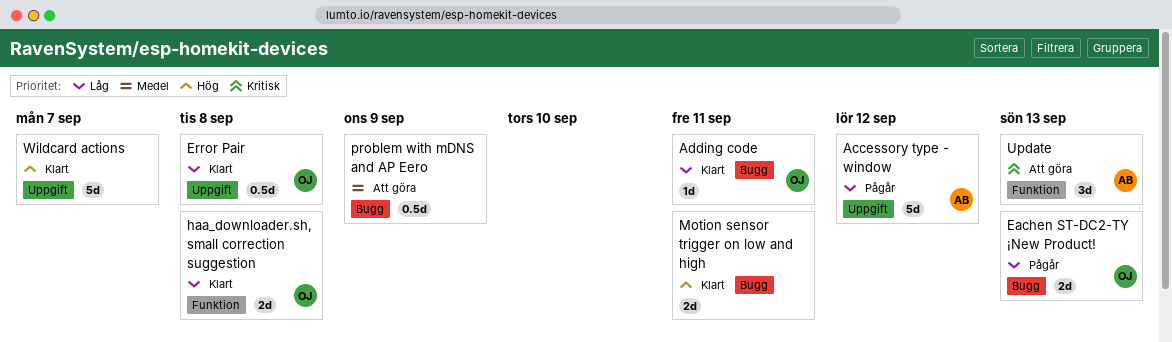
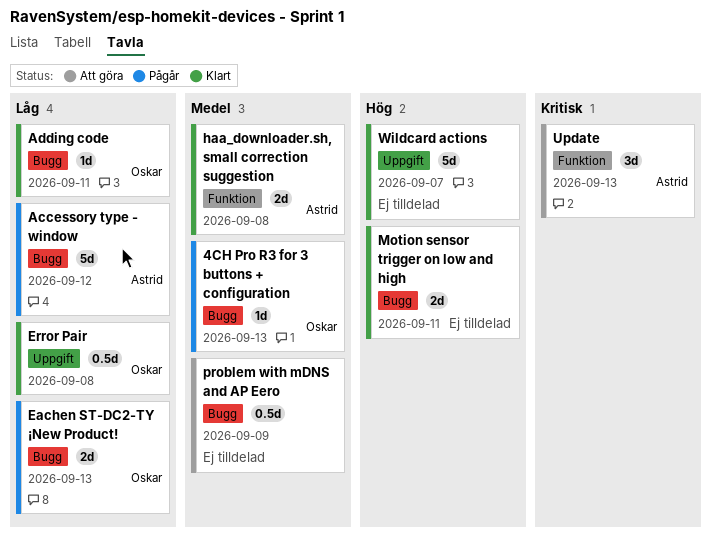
4CH Pro R3 for 3 buttons + configuration: none -> present
Accessory type - window, label: Uppgift -> Bugg
haa_downloader.sh, small correction suggestion, owner: Oskar -> Astrid
haa_downloader.sh, small correction suggestion, priority: Låg -> Medel

